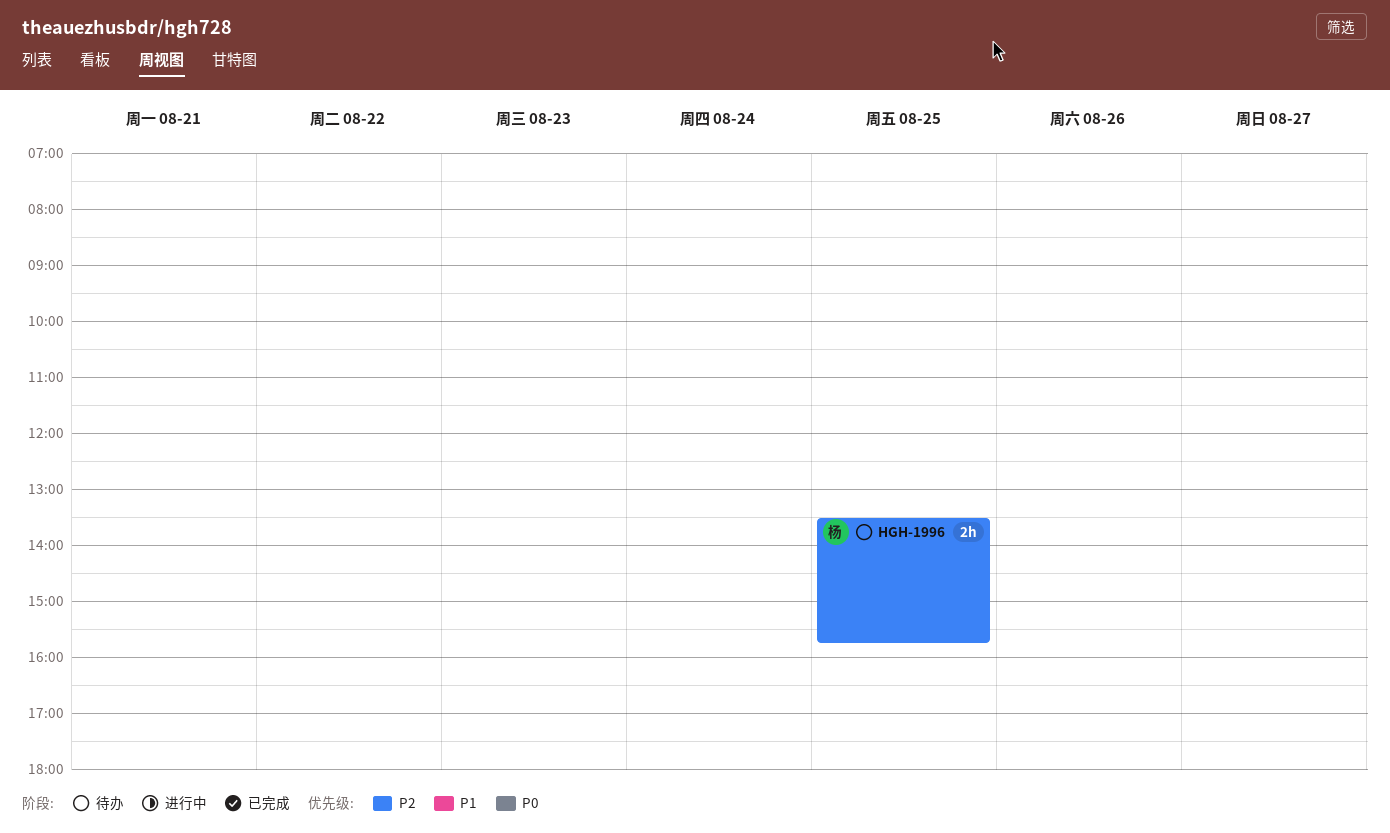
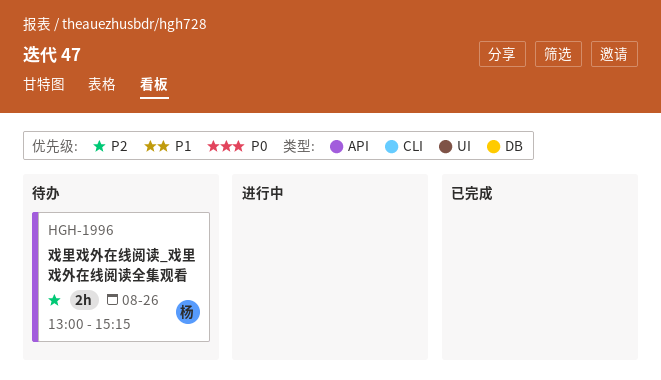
HGH-1996, day: Aug 25 -> Aug 26
HGH-1996, begins: 13:30 -> 13:00
HGH-1996, ends: 15:45 -> 15:15

